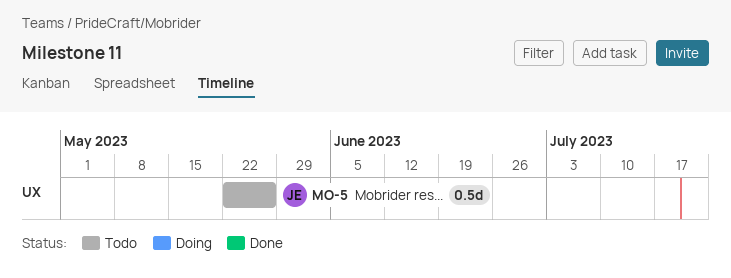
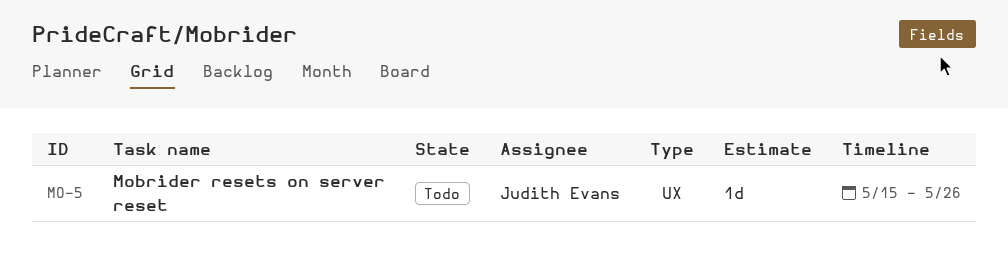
MO-5, estimate: 0.5d -> 1d
MO-5, start: May 22 -> May 15

